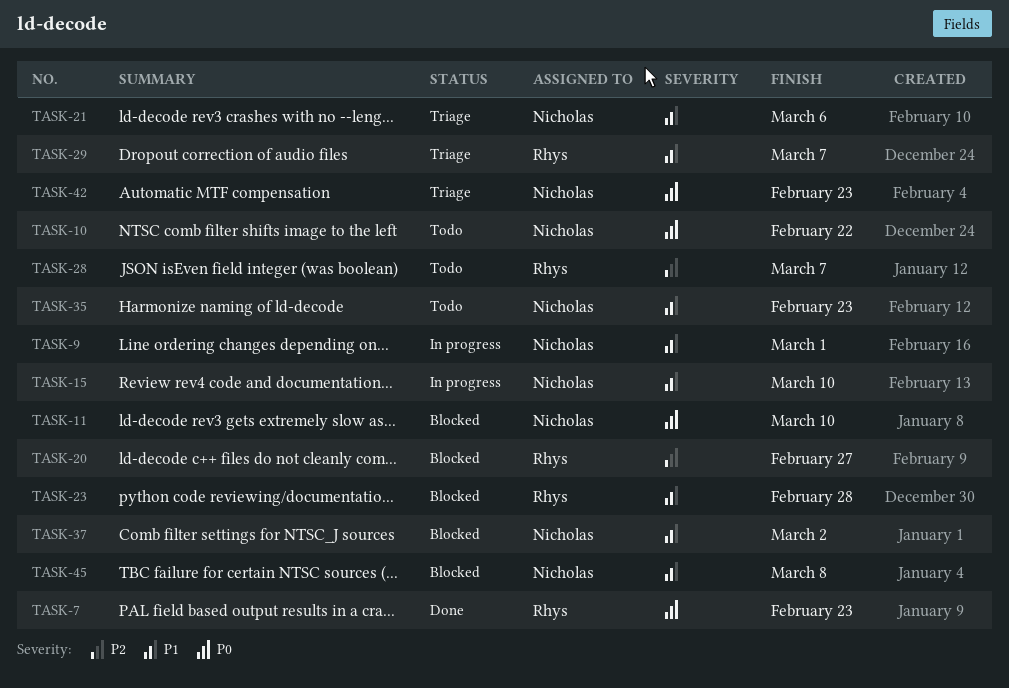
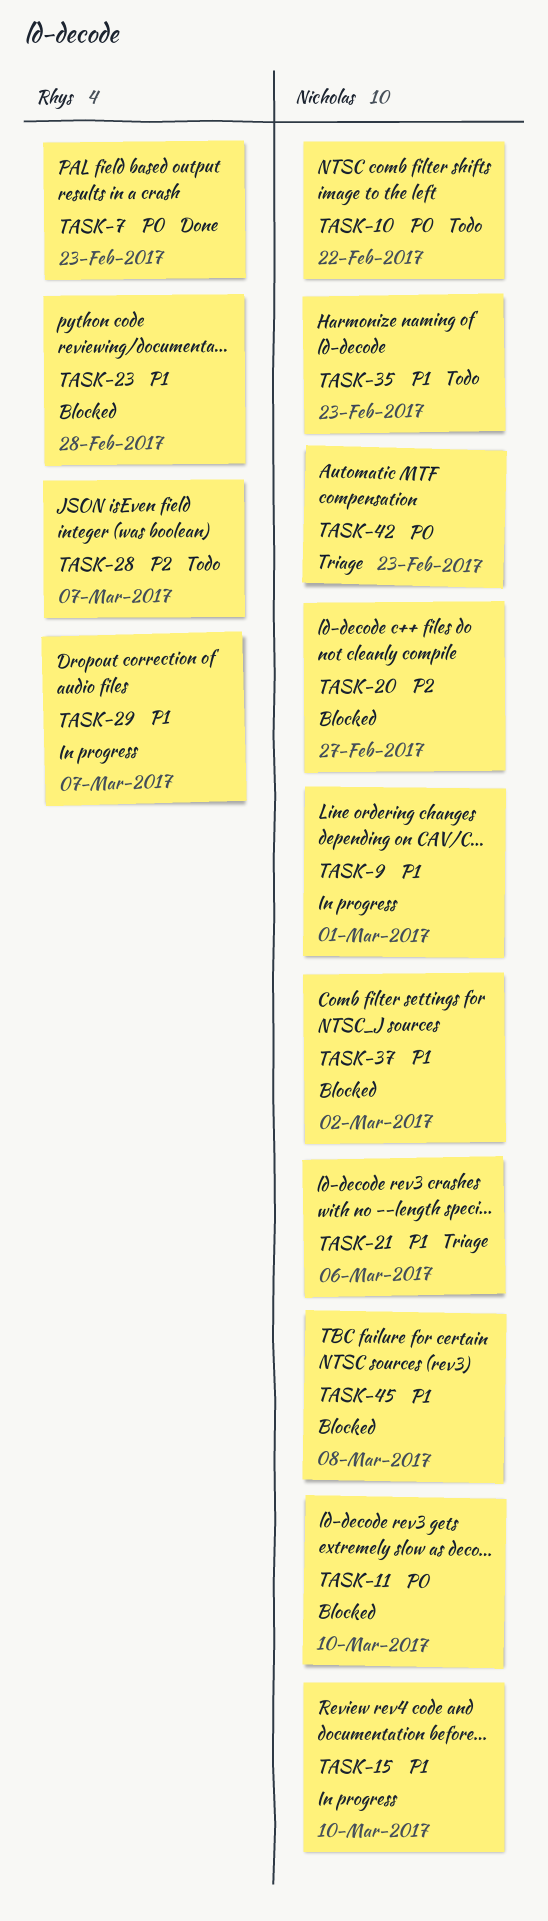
TASK-20, owner: Rhys -> Nicholas
TASK-29, status: Triage -> In progress

